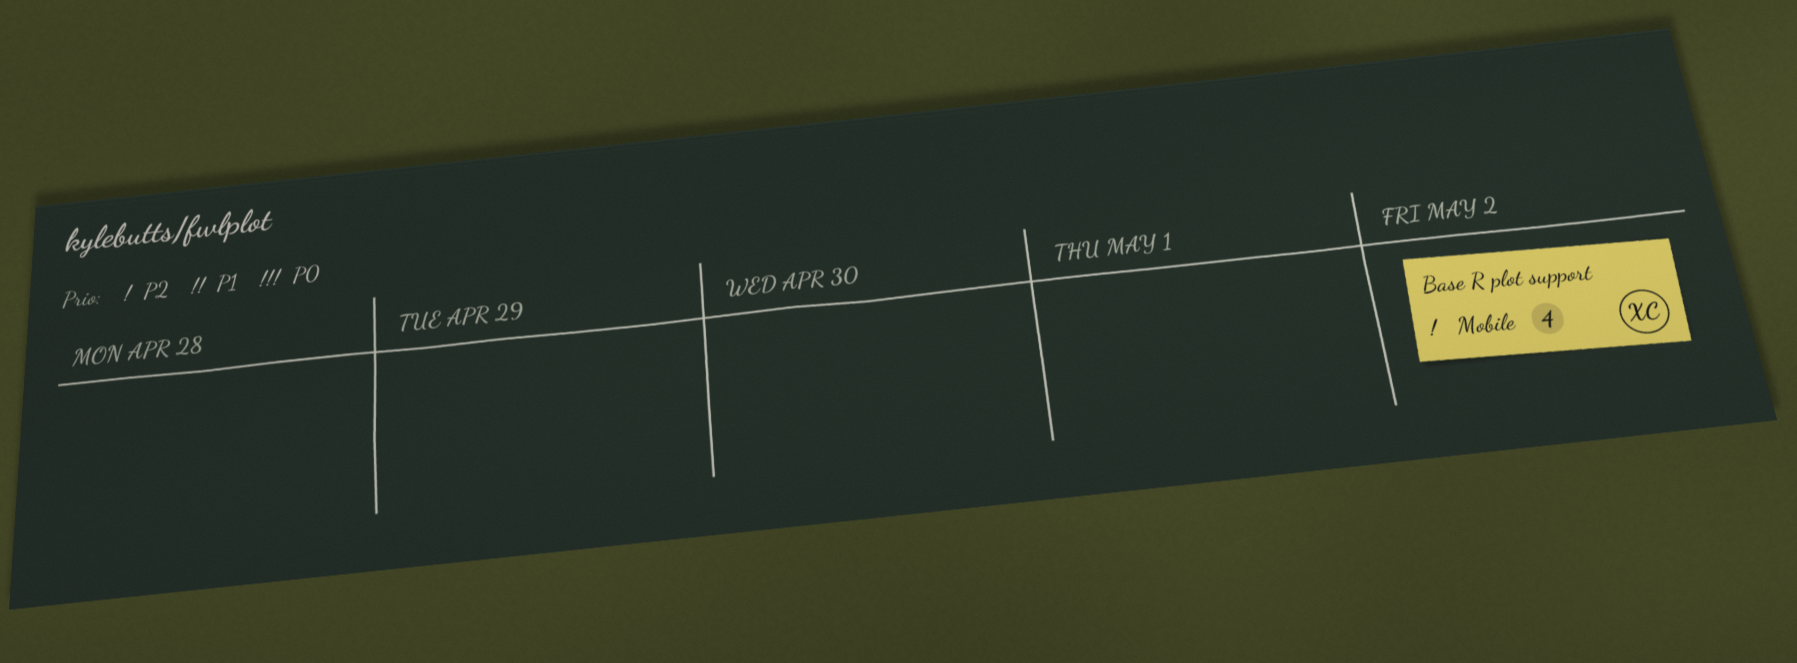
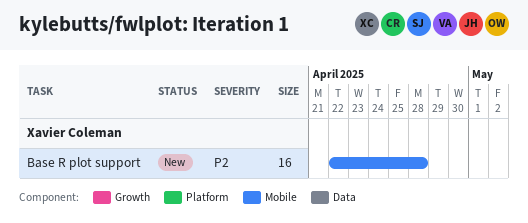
Base R plot support, estimate: 4 -> 16
Base R plot support, due: May 2 -> Apr 28

